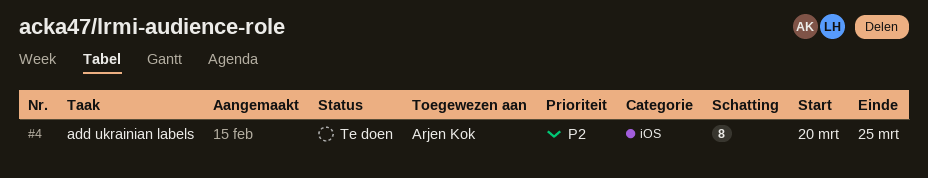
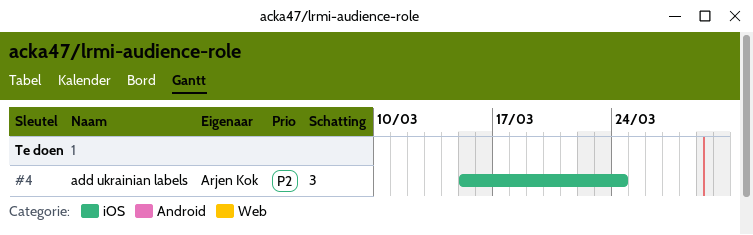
#4, estimate: 8 -> 3
#4, start: Mar 20 -> Mar 15
#4, due: Mar 25 -> Mar 24

